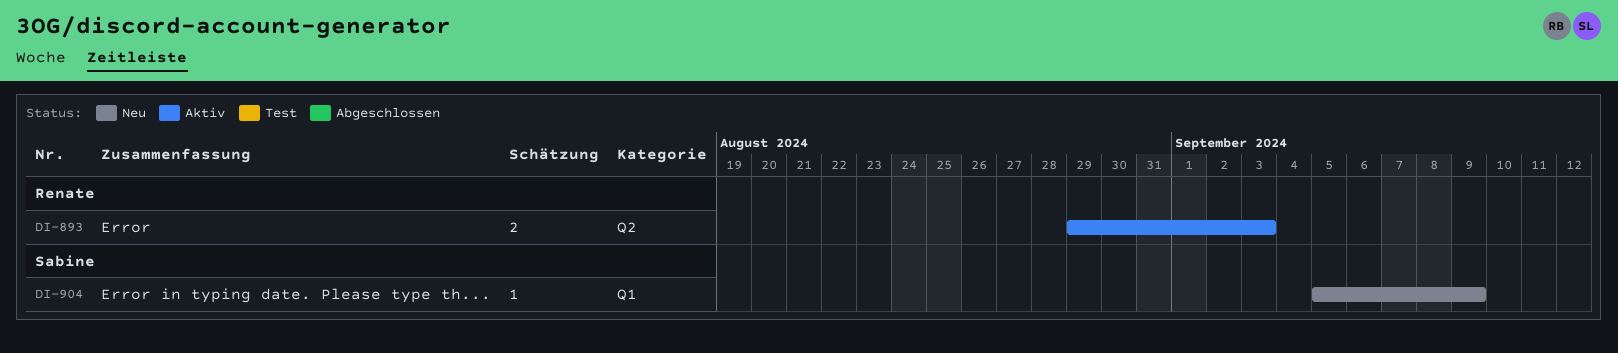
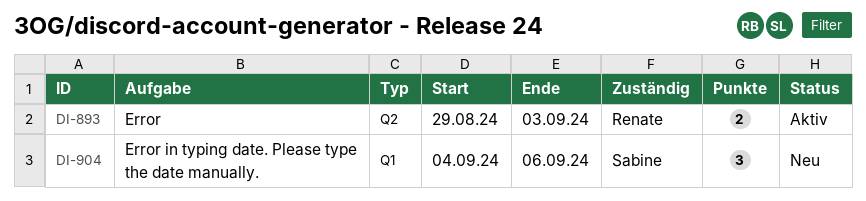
DI-904, estimate: 1 -> 3
DI-904, start: Sep 5 -> Sep 4
DI-904, due: Sep 9 -> Sep 6

